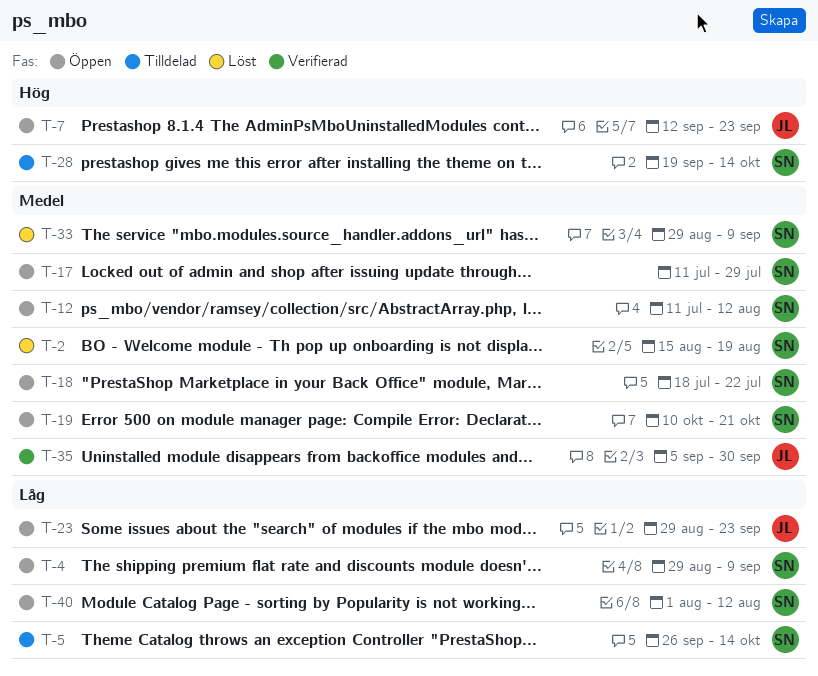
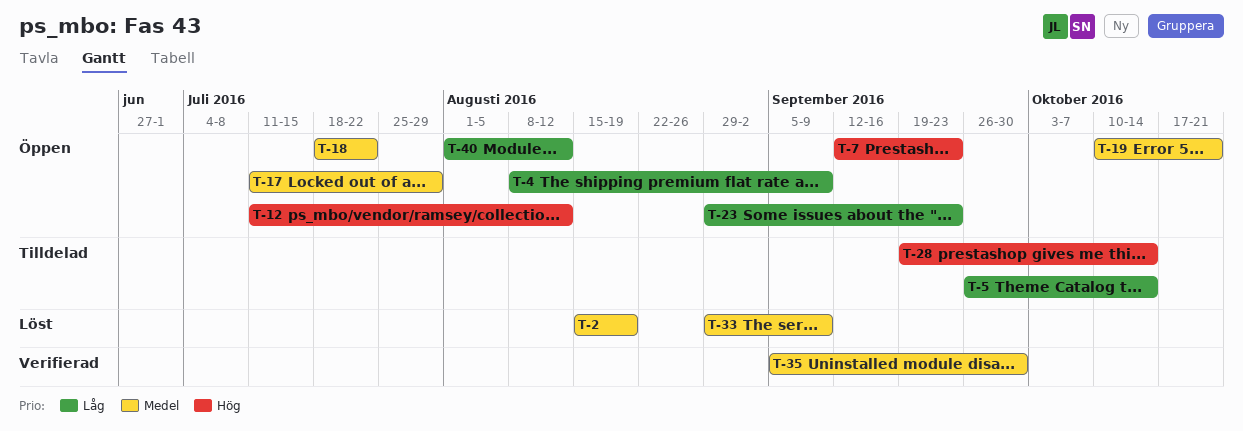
T-4, start: Aug 29 -> Aug 8
T-12, priority: Medel -> Hög

